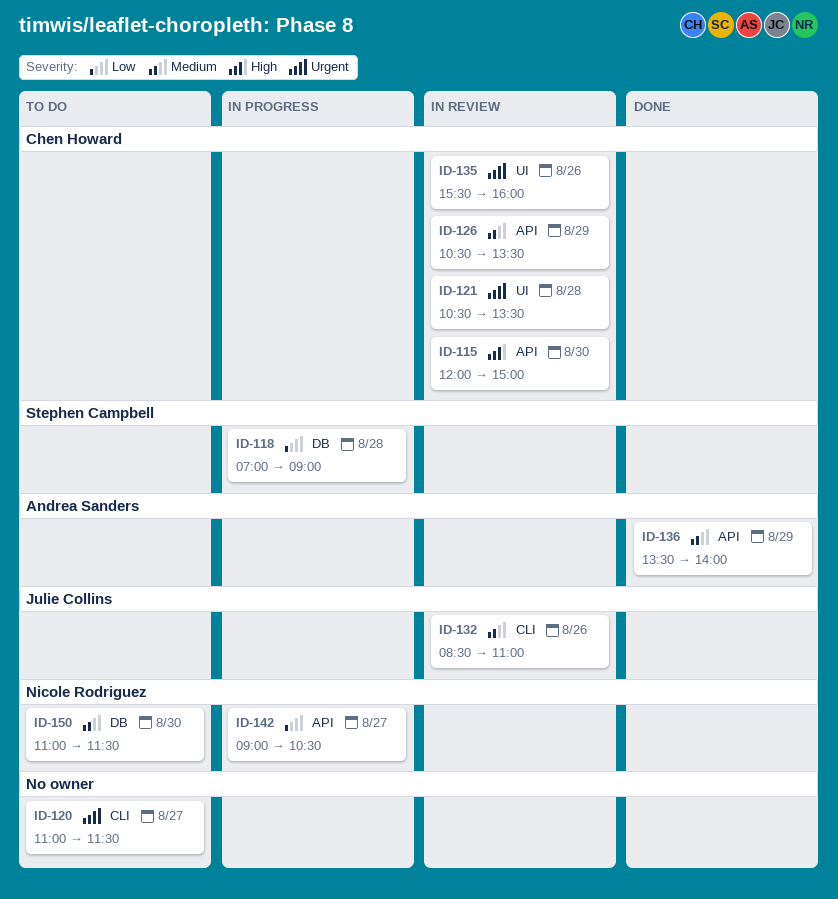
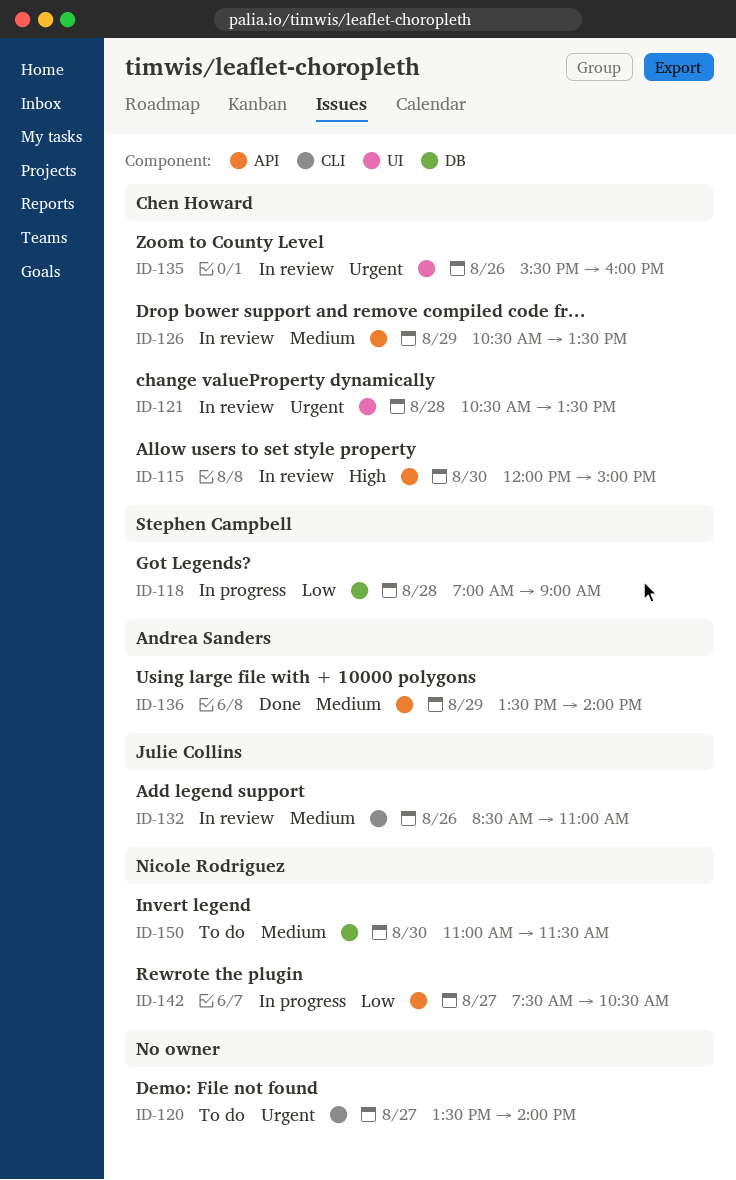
ID-120, begins: 11:00 -> 13:30
ID-120, ends: 11:30 -> 14:00
ID-142, begins: 09:00 -> 07:30

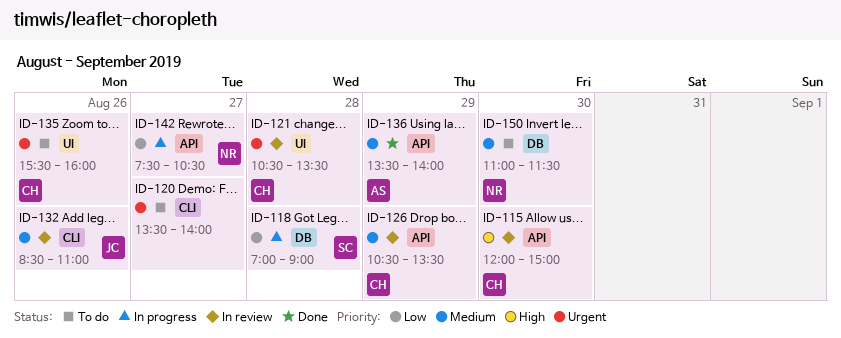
ID-135, status: In review -> To do

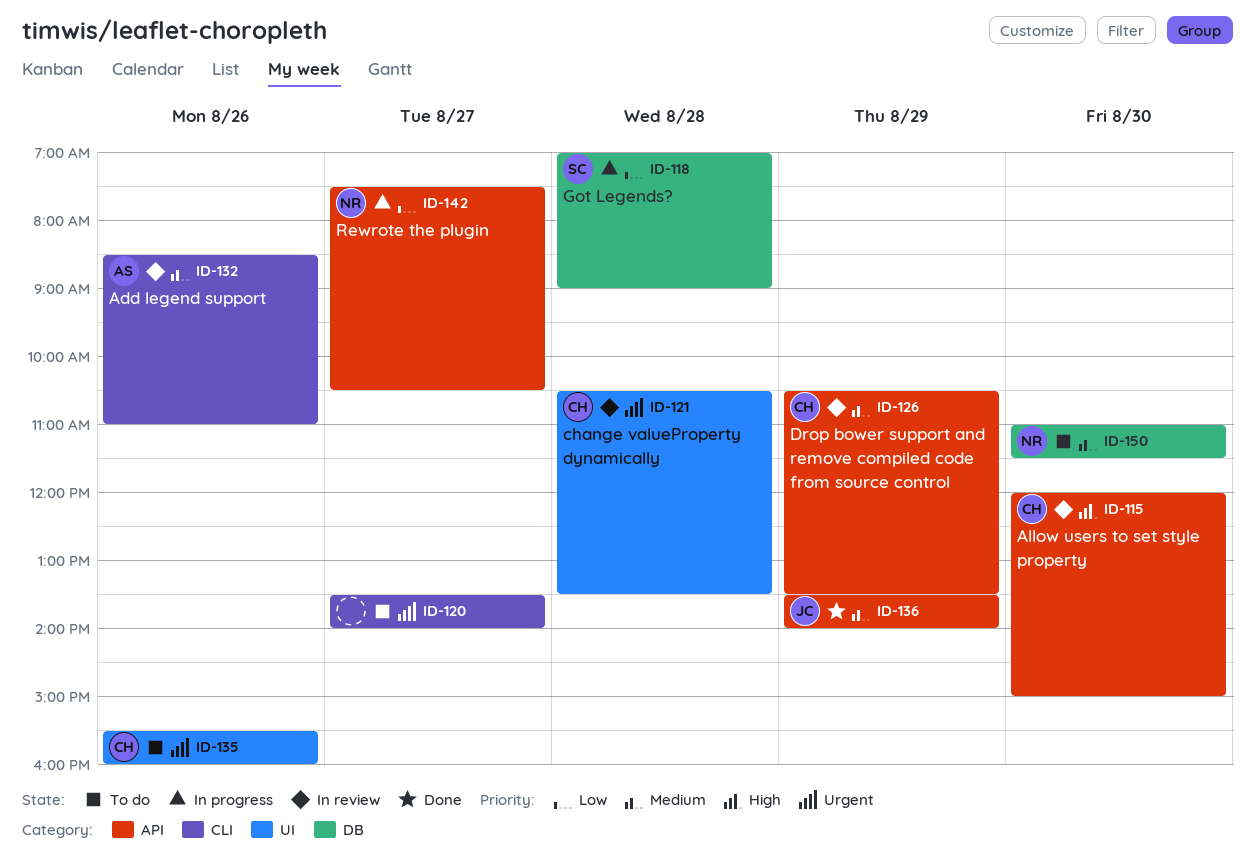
ID-132, owner: JC -> AS
ID-136, owner: AS -> JC

